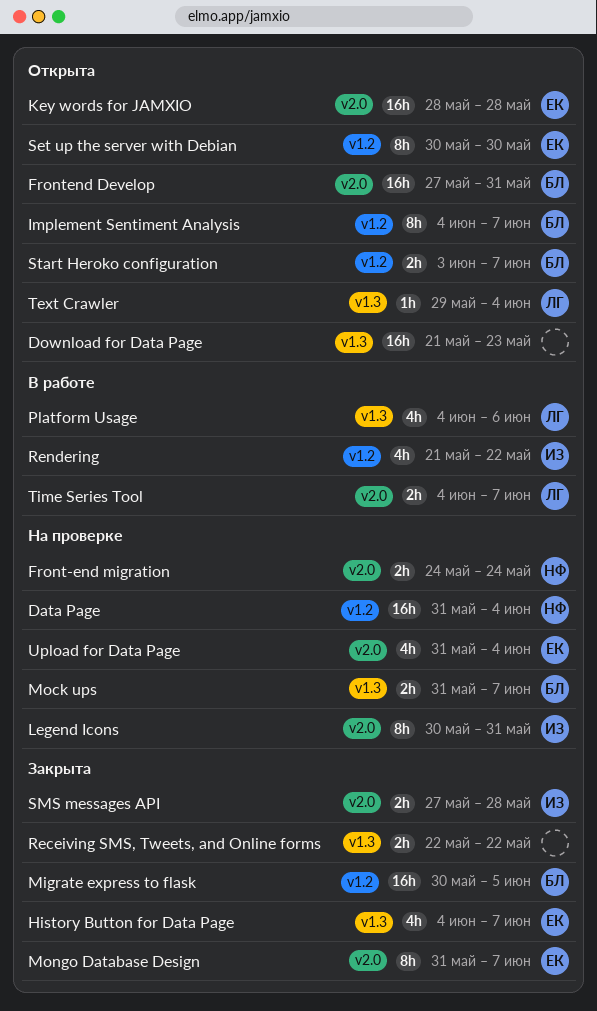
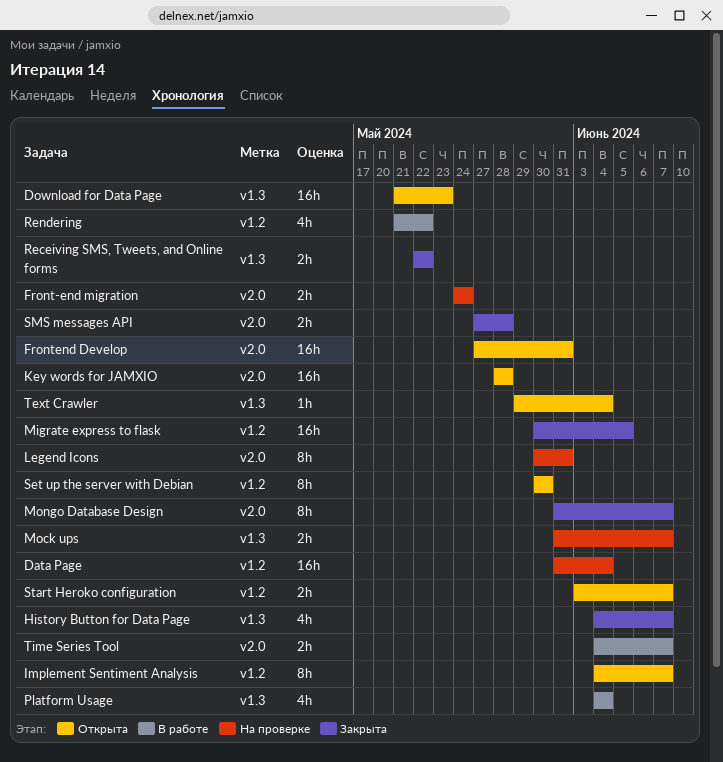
Platform Usage, due: Jun 6 -> Jun 4
Upload for Data Page: present -> none

